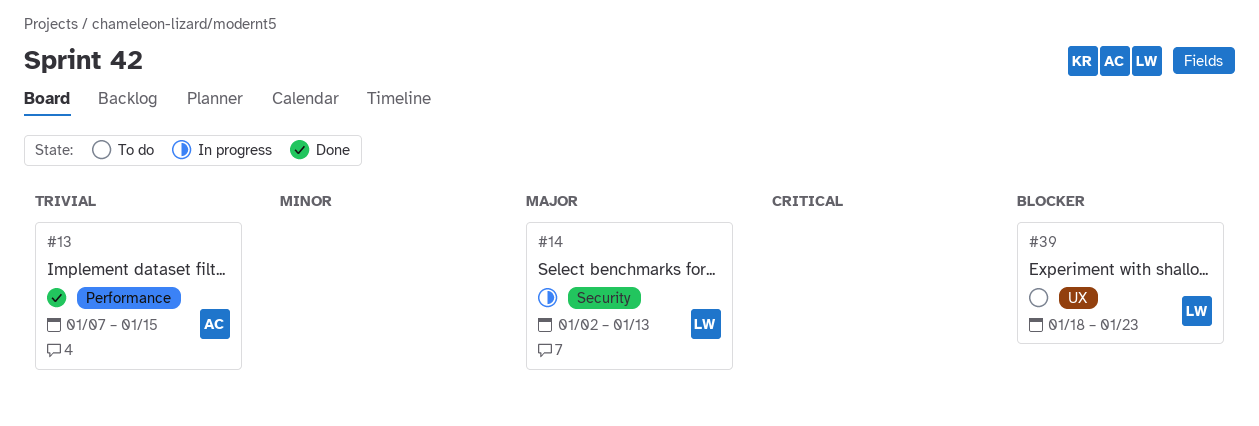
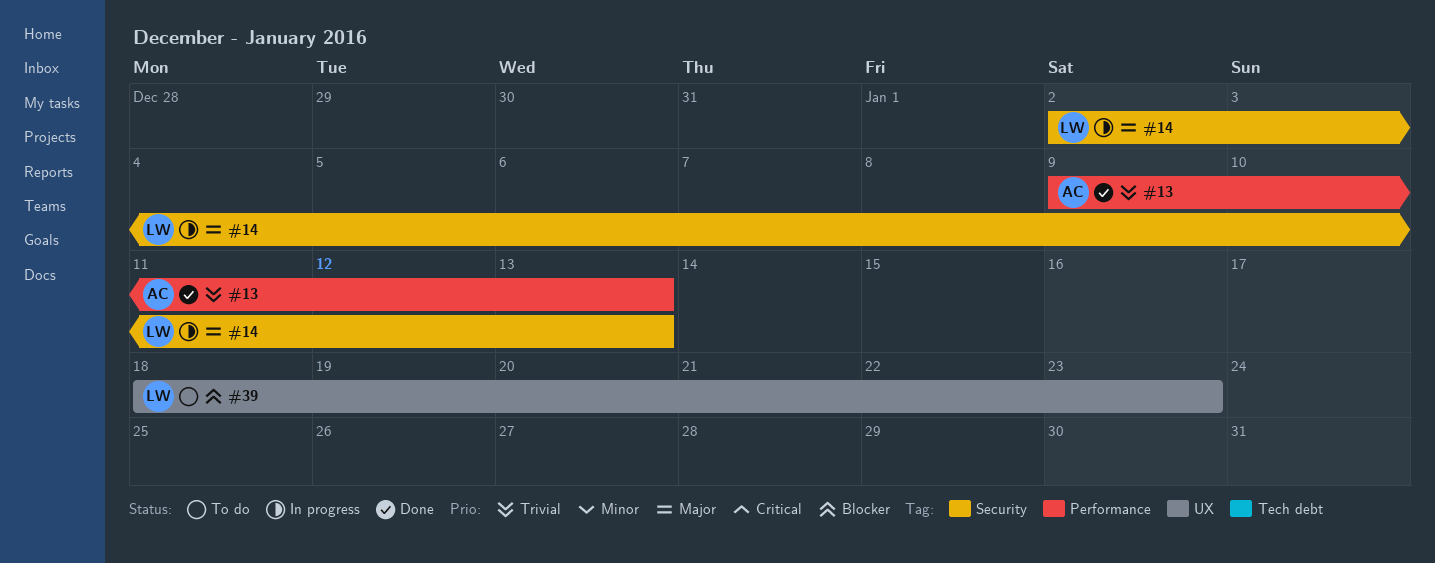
#13, start: Jan 7 -> Jan 9
#13, due: Jan 15 -> Jan 13

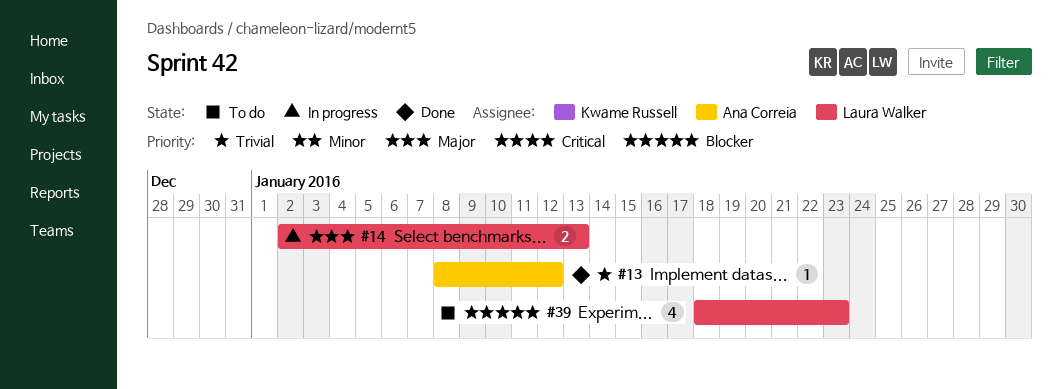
#13, start: Jan 9 -> Jan 8
#13, due: Jan 13 -> Jan 12

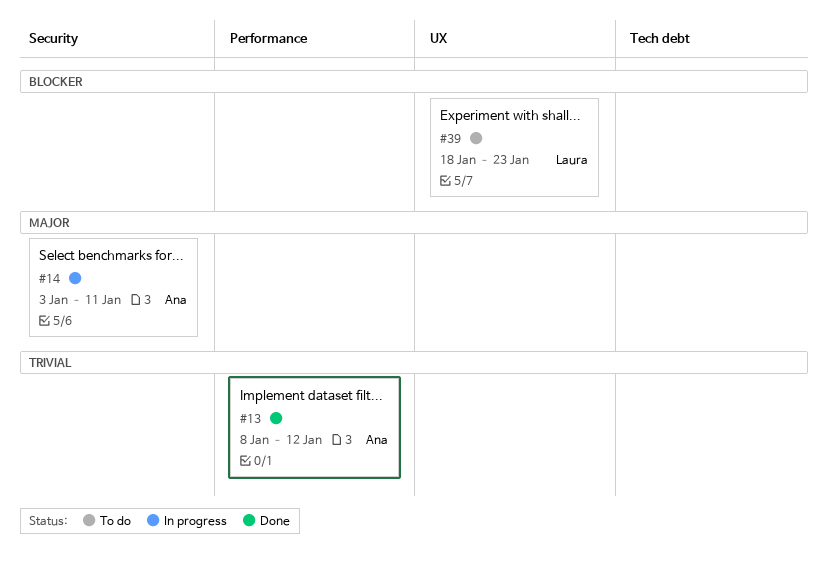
#14, owner: Laura Walker -> Ana Correia
#14, start: Jan 2 -> Jan 3
#14, due: Jan 13 -> Jan 11

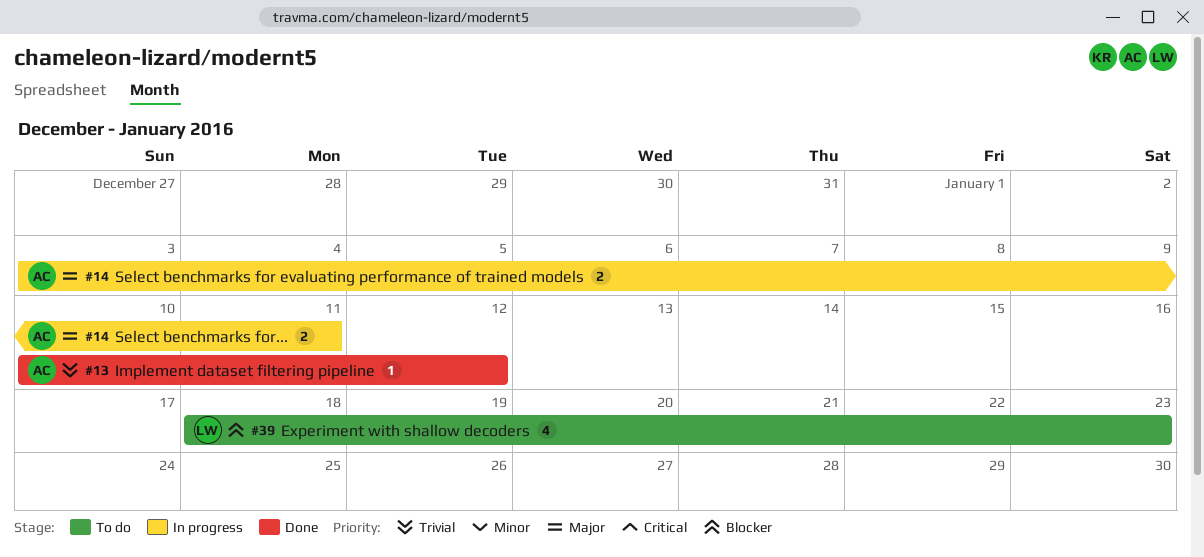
#13, start: Jan 8 -> Jan 10

